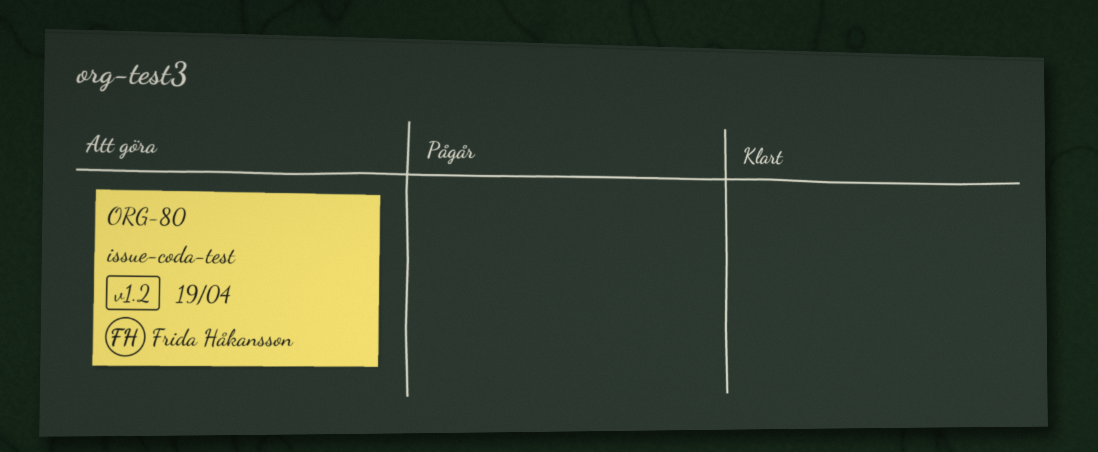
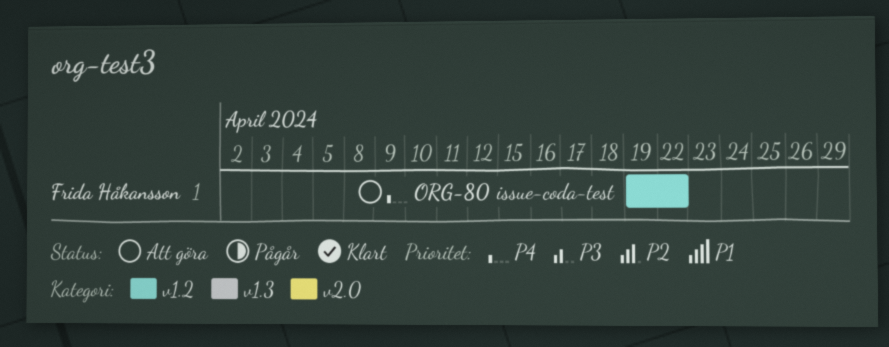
ORG-80, due: Apr 19 -> Apr 22

